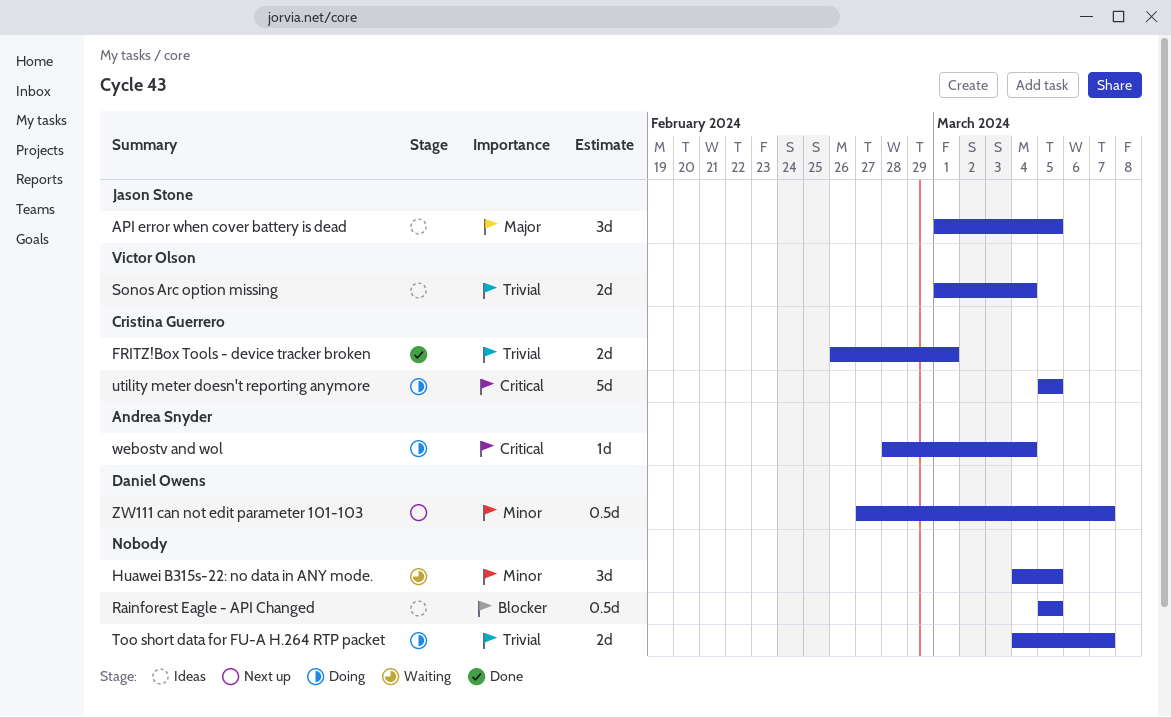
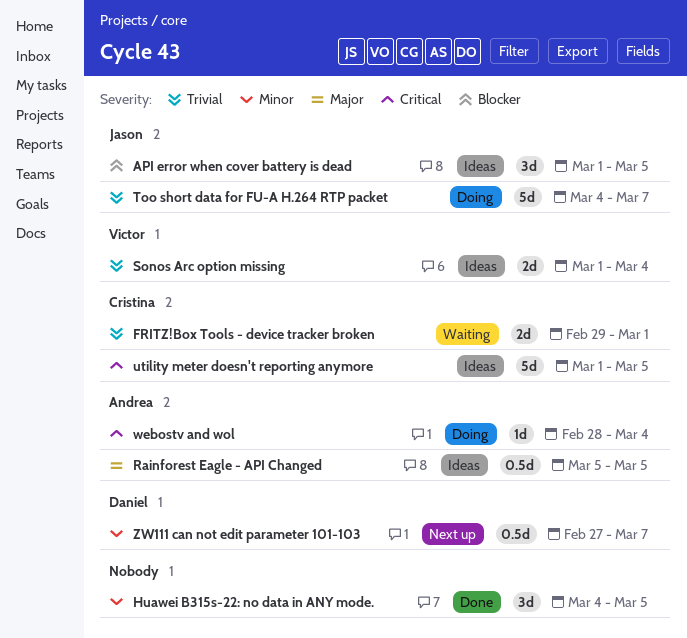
API error when cover battery is dead, priority: Major -> Blocker
FRITZ!Box Tools - device tracker broken, status: Done -> Waiting
FRITZ!Box Tools - device tracker broken, start: Feb 26 -> Feb 29
Huawei B315s-22: no data in ANY mode., status: Waiting -> Done
Rainforest Eagle - API Changed, owner: none -> Andrea Snyder
Rainforest Eagle - API Changed, priority: Blocker -> Major
Too short data for FU-A H.264 RTP packet, owner: none -> Jason Stone
Too short data for FU-A H.264 RTP packet, estimate: 2d -> 5d
utility meter doesn't reporting anymore, status: Doing -> Ideas
utility meter doesn't reporting anymore, start: Mar 5 -> Mar 1

